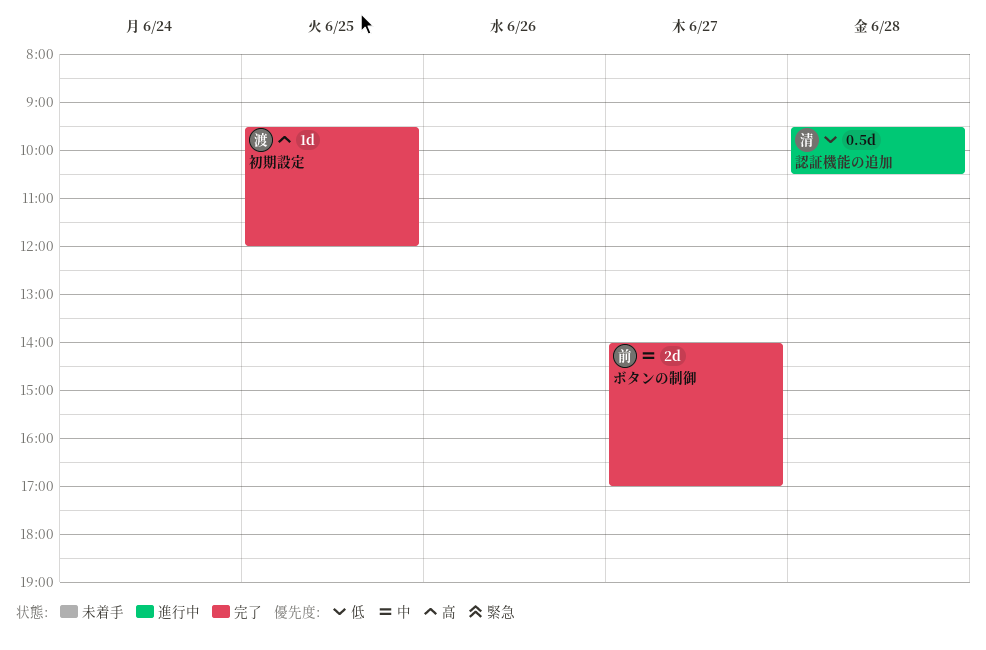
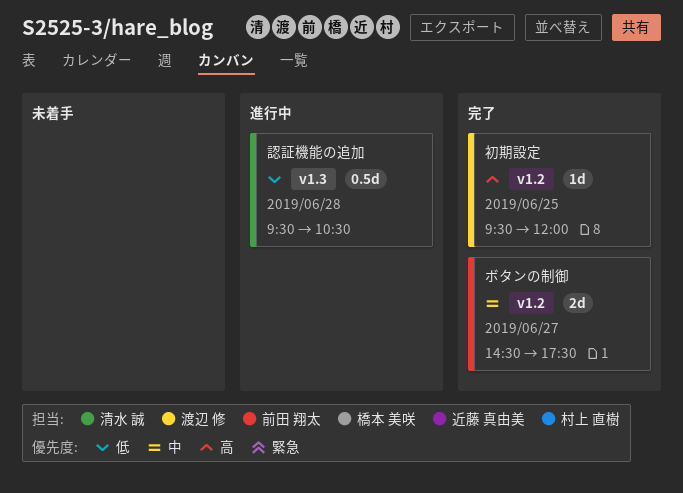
ボタンの制御, begins: 14:00 -> 14:30
ボタンの制御, ends: 17:00 -> 17:30

